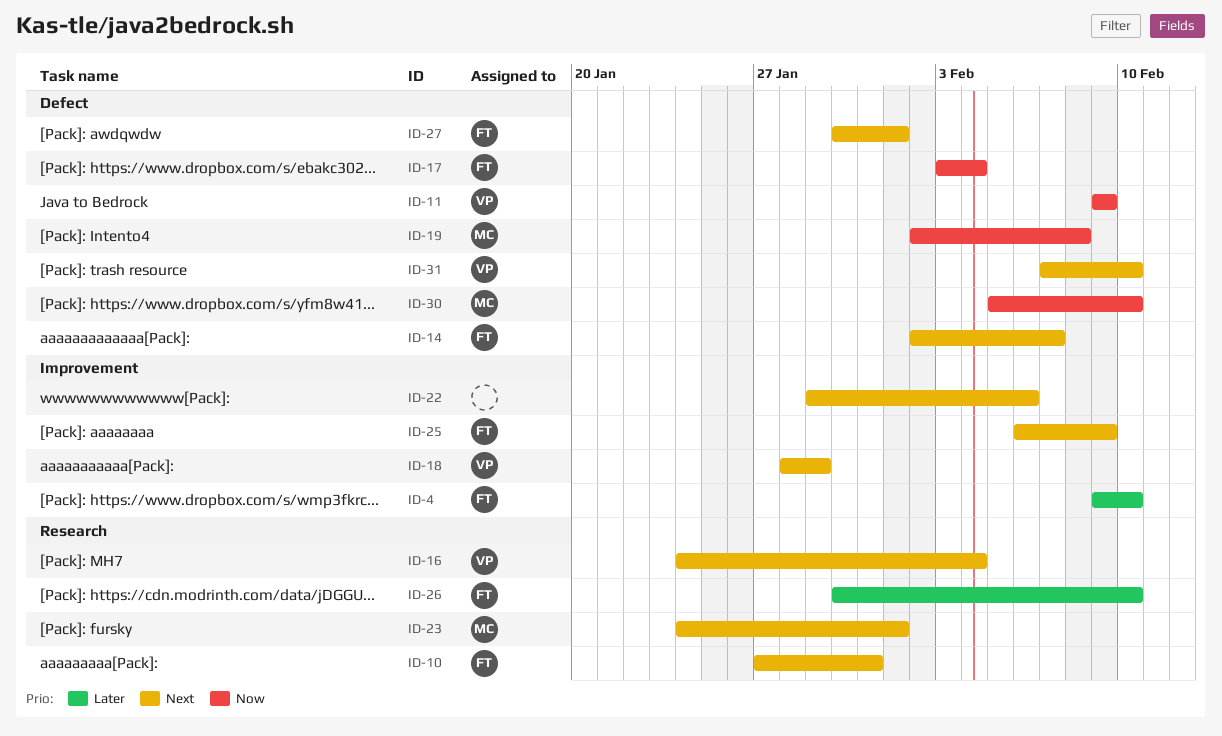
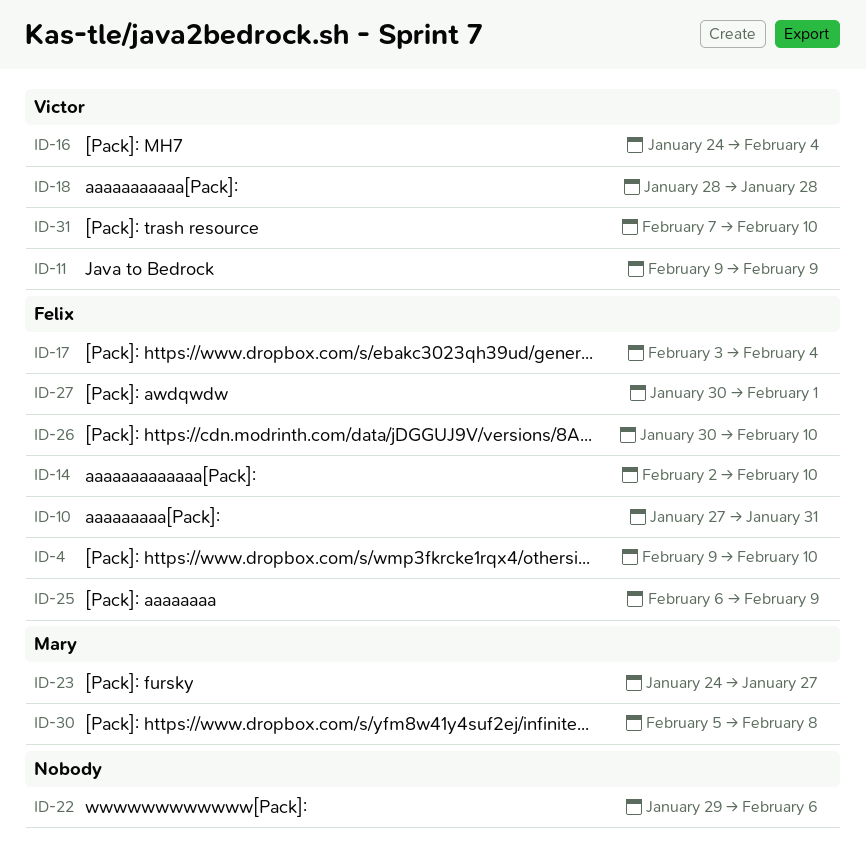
ID-14, due: Feb 7 -> Feb 10
ID-18, due: Jan 29 -> Jan 28
ID-19: present -> none
ID-23, due: Feb 1 -> Jan 27
ID-30, due: Feb 10 -> Feb 8

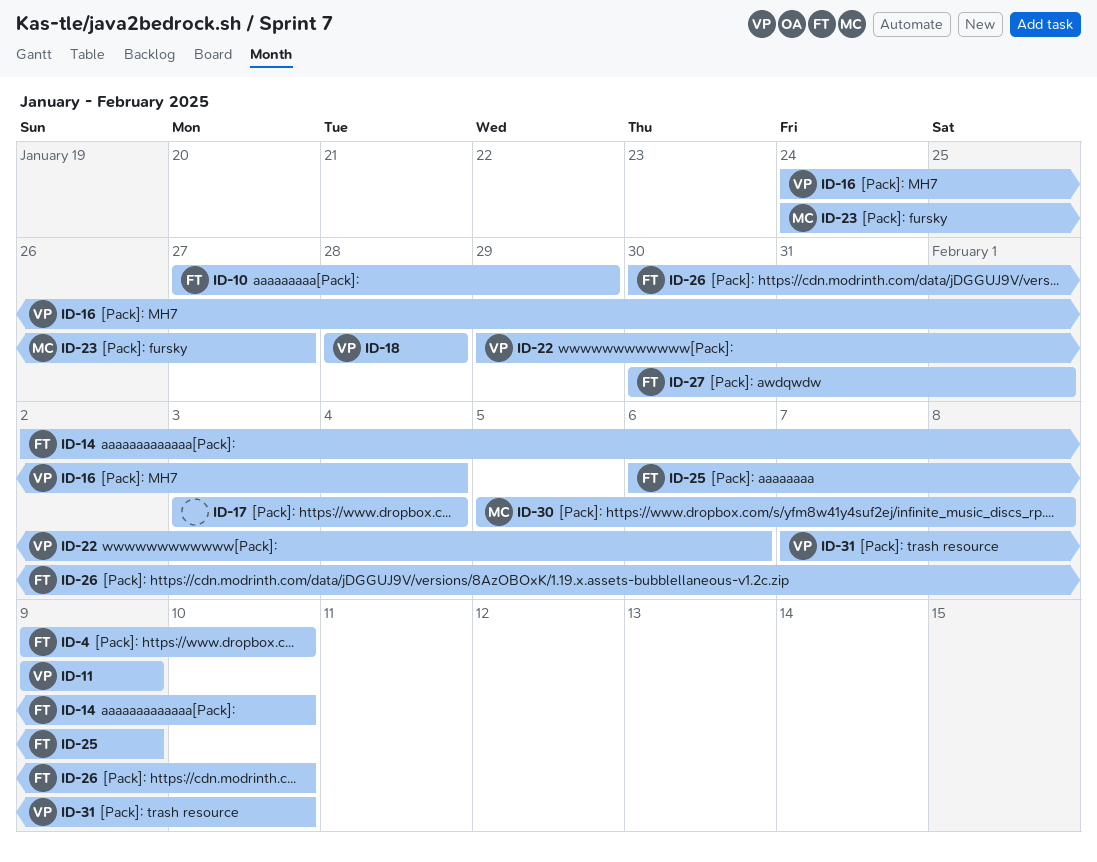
ID-10, due: Jan 31 -> Jan 29
ID-17, owner: Felix -> none
ID-22, owner: none -> Victor

